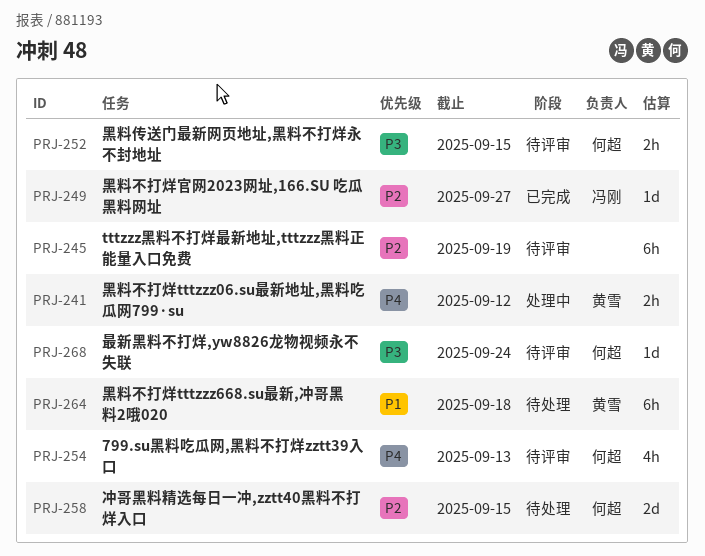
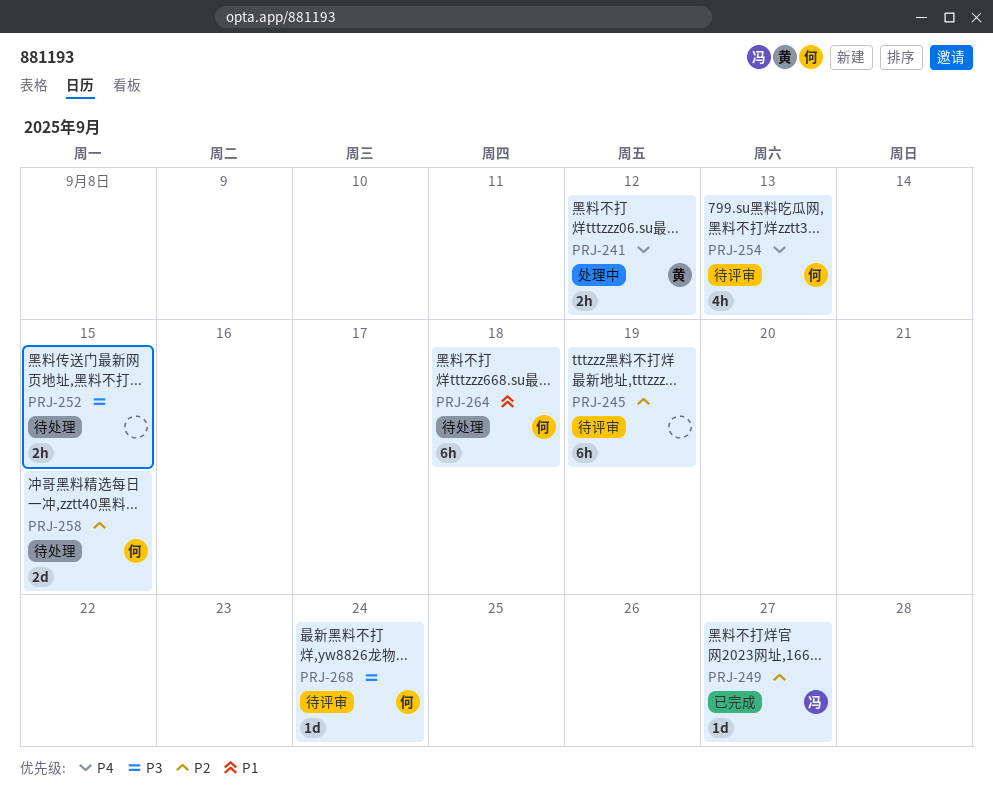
PRJ-252, status: 待评审 -> 待处理
PRJ-252, owner: 何超 -> none
PRJ-264, owner: 黄雪 -> 何超

